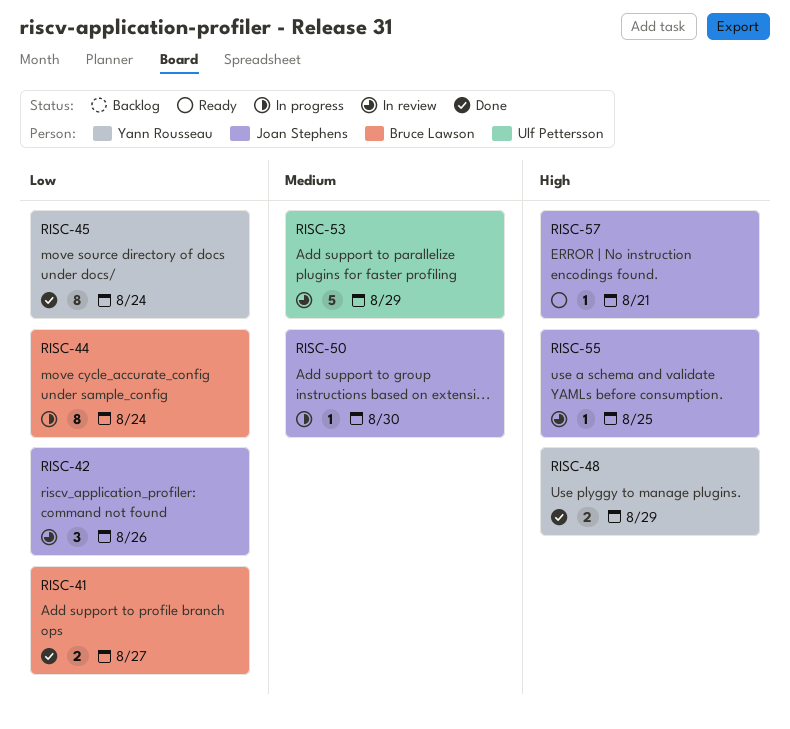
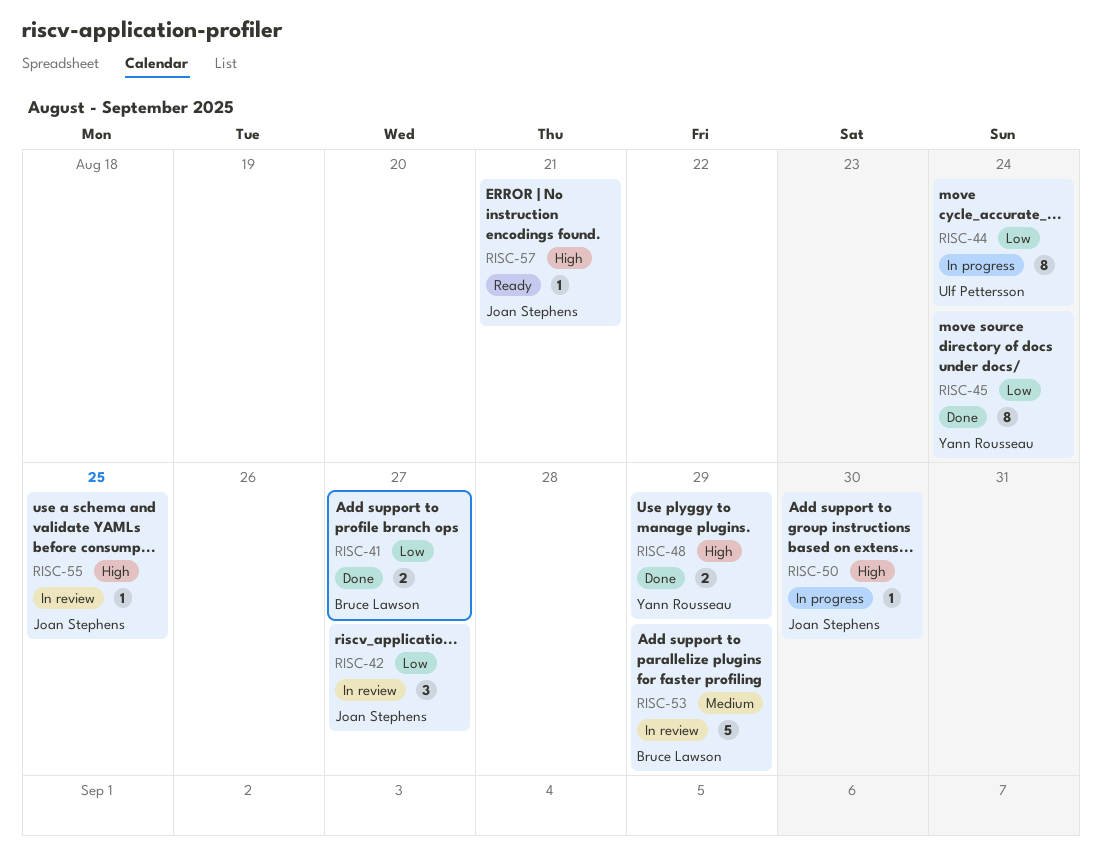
RISC-42, due: Aug 26 -> Aug 27
RISC-44, owner: Bruce Lawson -> Ulf Pettersson
RISC-50, priority: Medium -> High
RISC-53, owner: Ulf Pettersson -> Bruce Lawson

